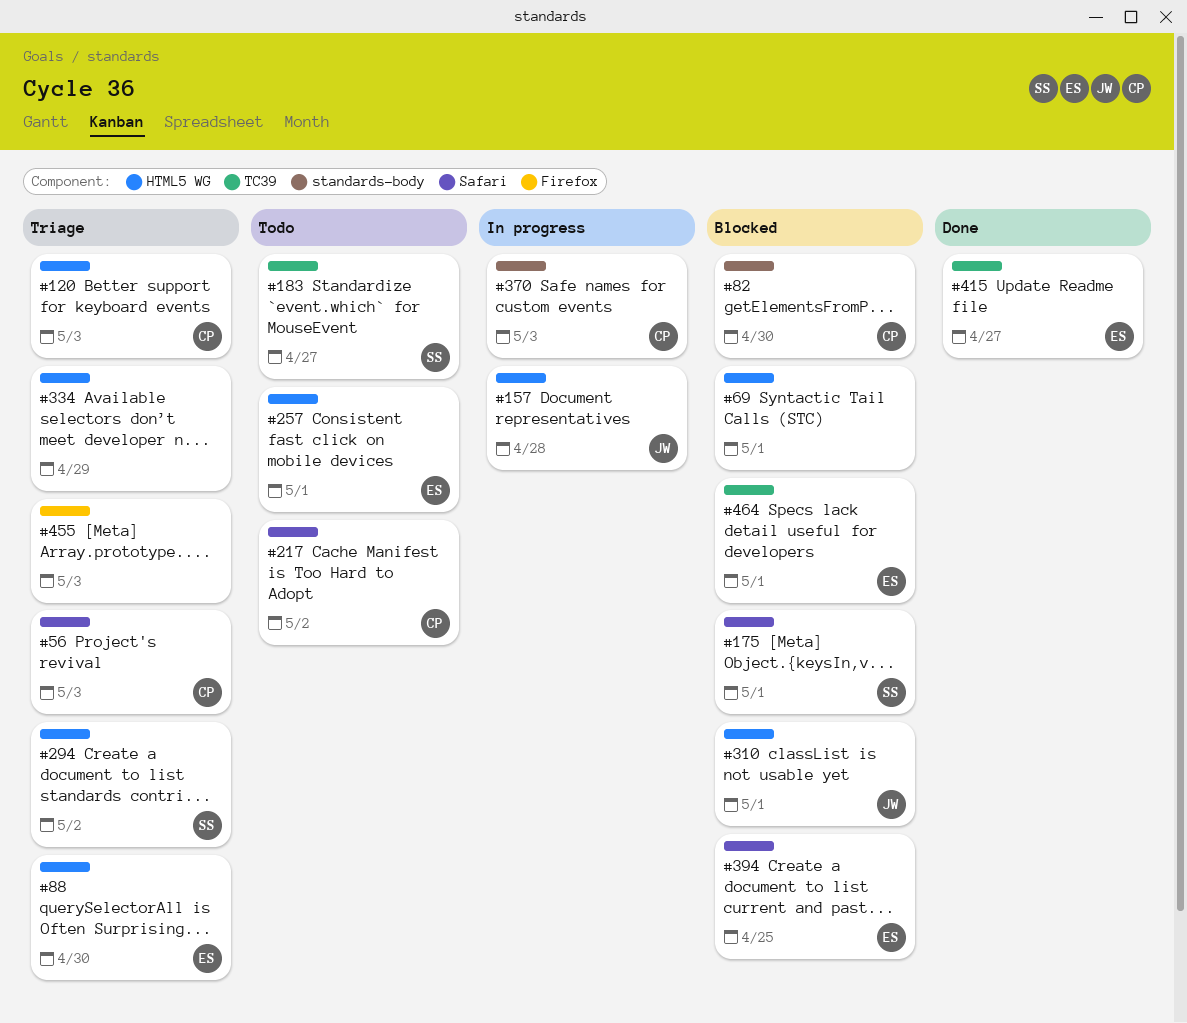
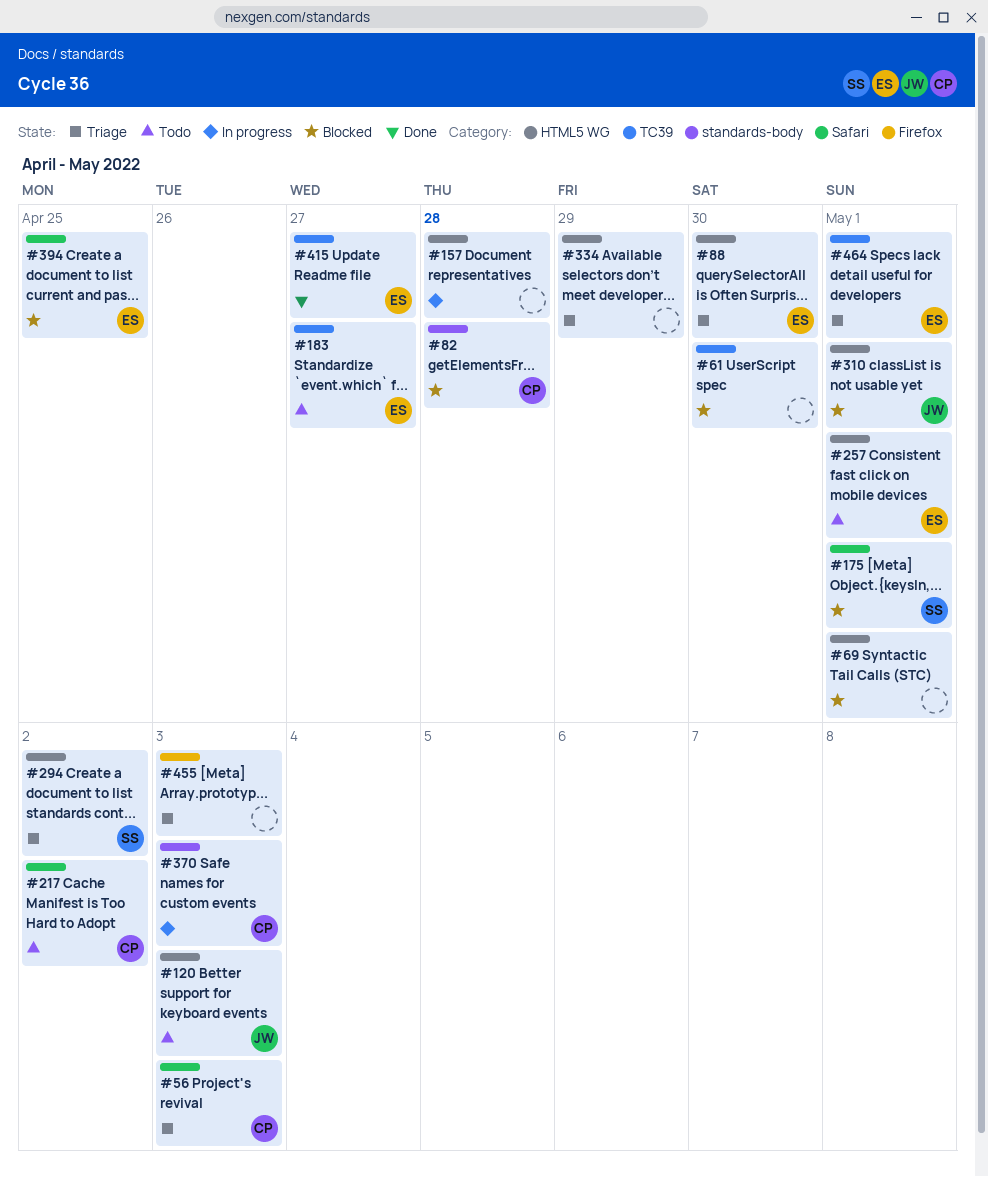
#61: none -> present
#82, due: Apr 30 -> Apr 28
#120, status: Triage -> Todo
#120, owner: CP -> JW
#157, owner: JW -> none
#183, owner: SS -> ES
#464, status: Blocked -> Triage

